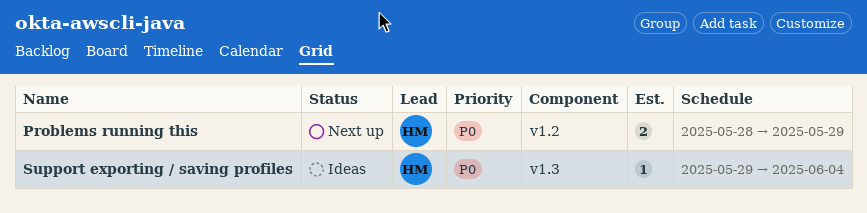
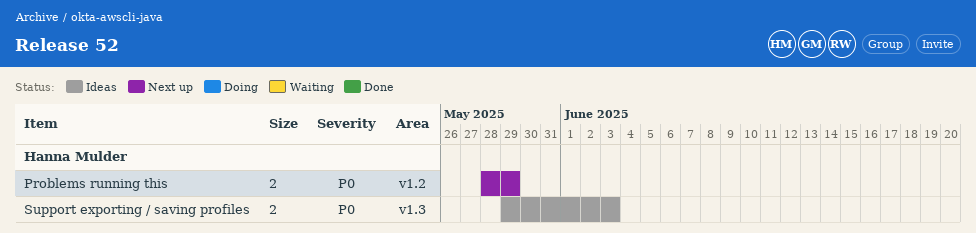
Support exporting / saving profiles, estimate: 1 -> 2
Support exporting / saving profiles, due: Jun 4 -> Jun 3

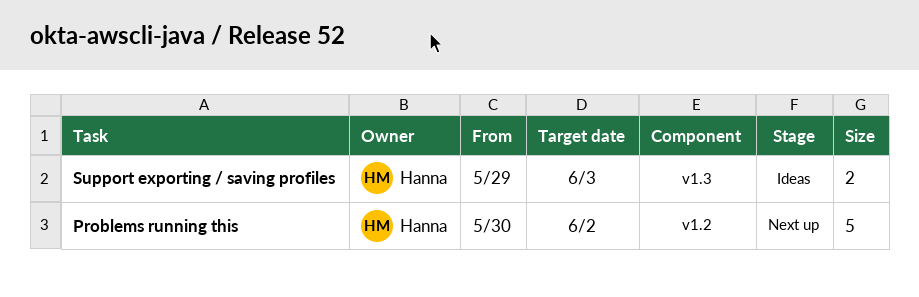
Problems running this, estimate: 2 -> 5
Problems running this, start: May 28 -> May 30
Problems running this, due: May 29 -> Jun 2

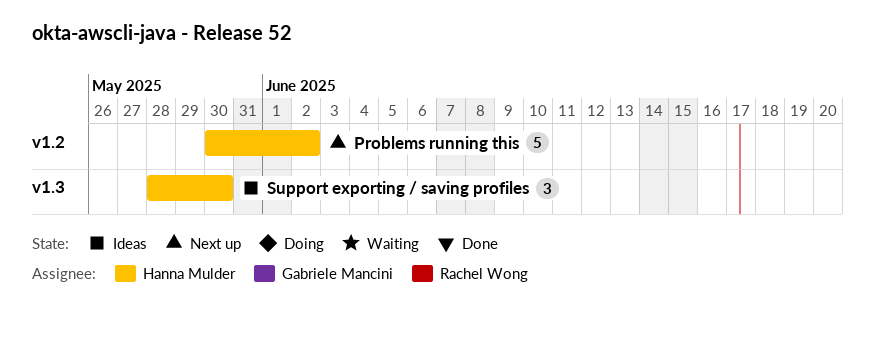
Support exporting / saving profiles, estimate: 2 -> 3
Support exporting / saving profiles, start: May 29 -> May 28
Support exporting / saving profiles, due: Jun 3 -> May 30

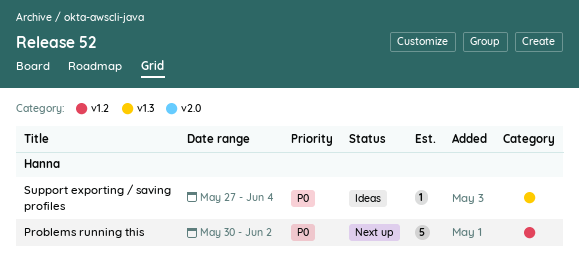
Support exporting / saving profiles, estimate: 3 -> 1
Support exporting / saving profiles, start: May 28 -> May 27
Support exporting / saving profiles, due: May 30 -> Jun 4

